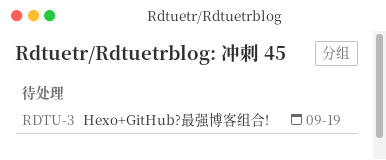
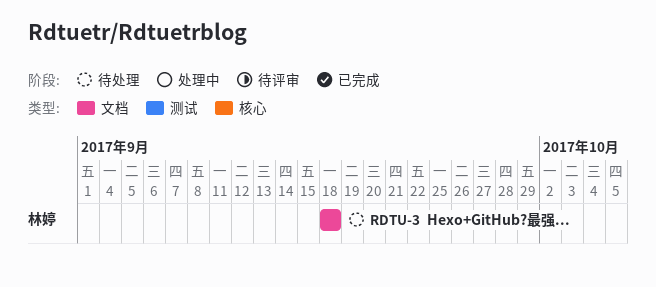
RDTU-3, due: Sep 19 -> Sep 18

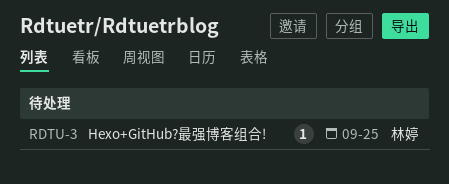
RDTU-3, due: Sep 18 -> Sep 25

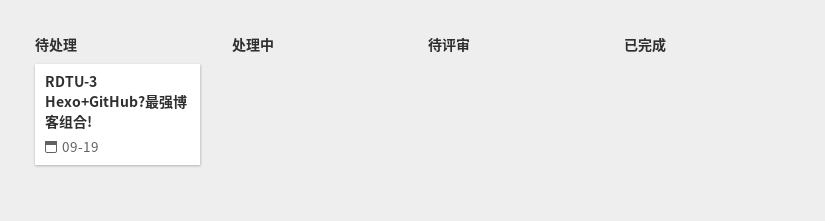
RDTU-3, due: Sep 25 -> Sep 19

